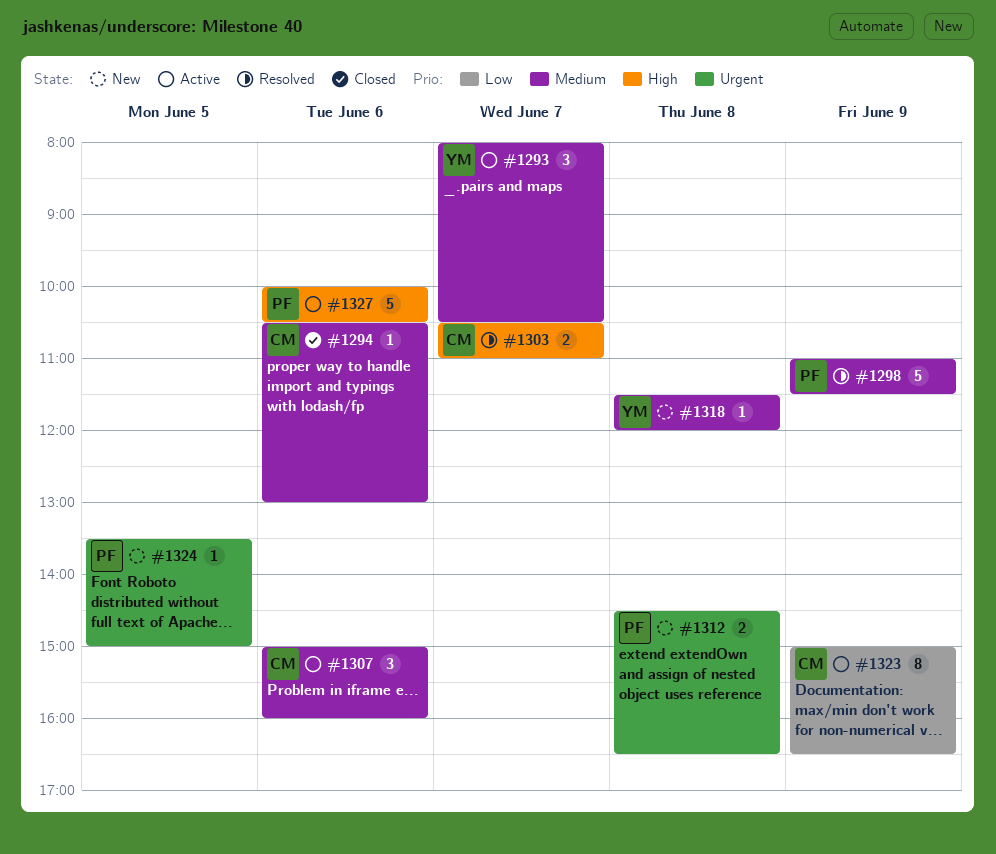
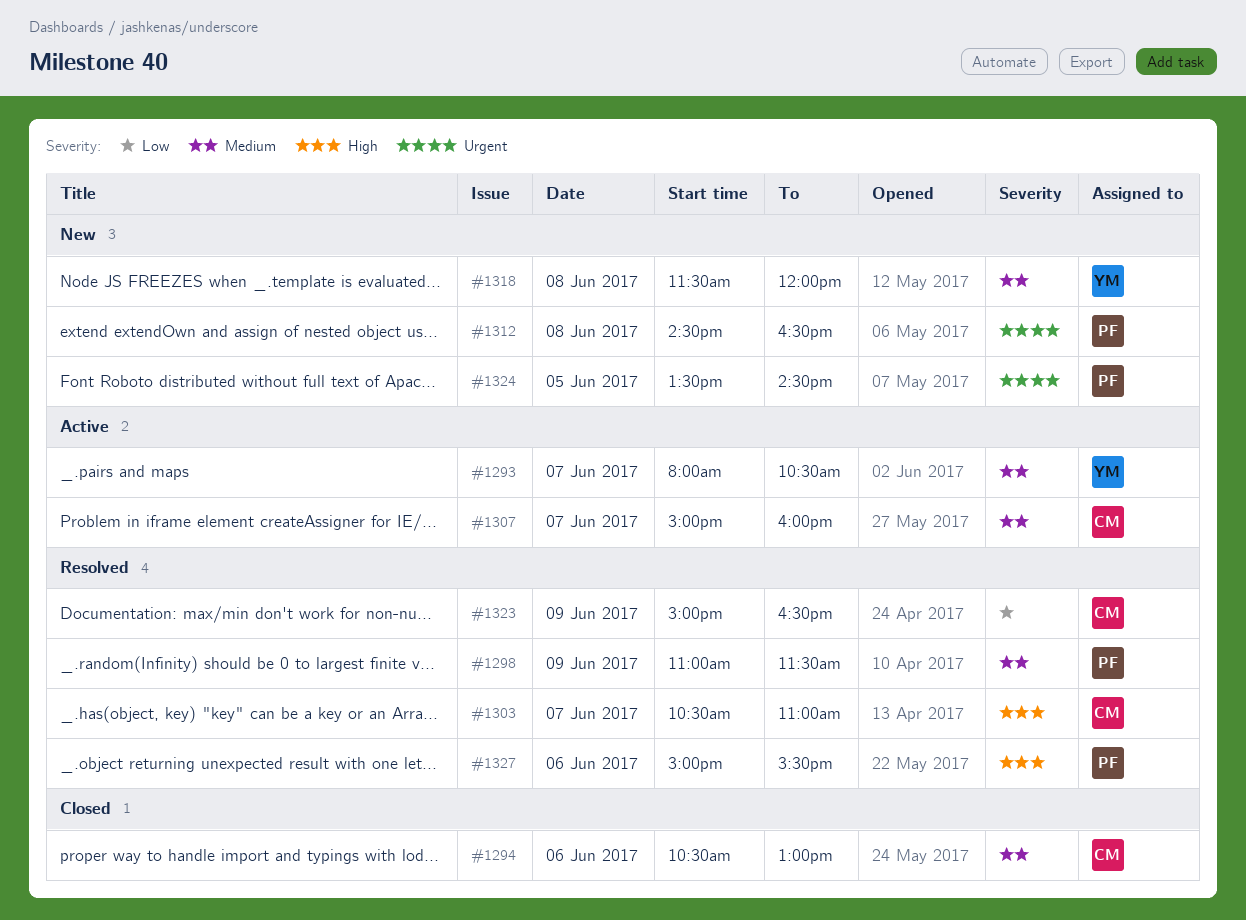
#1307, day: Jun 6 -> Jun 7
#1323, status: Active -> Resolved
#1324, ends: 15:00 -> 14:30
#1327, status: Active -> Resolved
#1327, begins: 10:00 -> 15:00
#1327, ends: 10:30 -> 15:30

